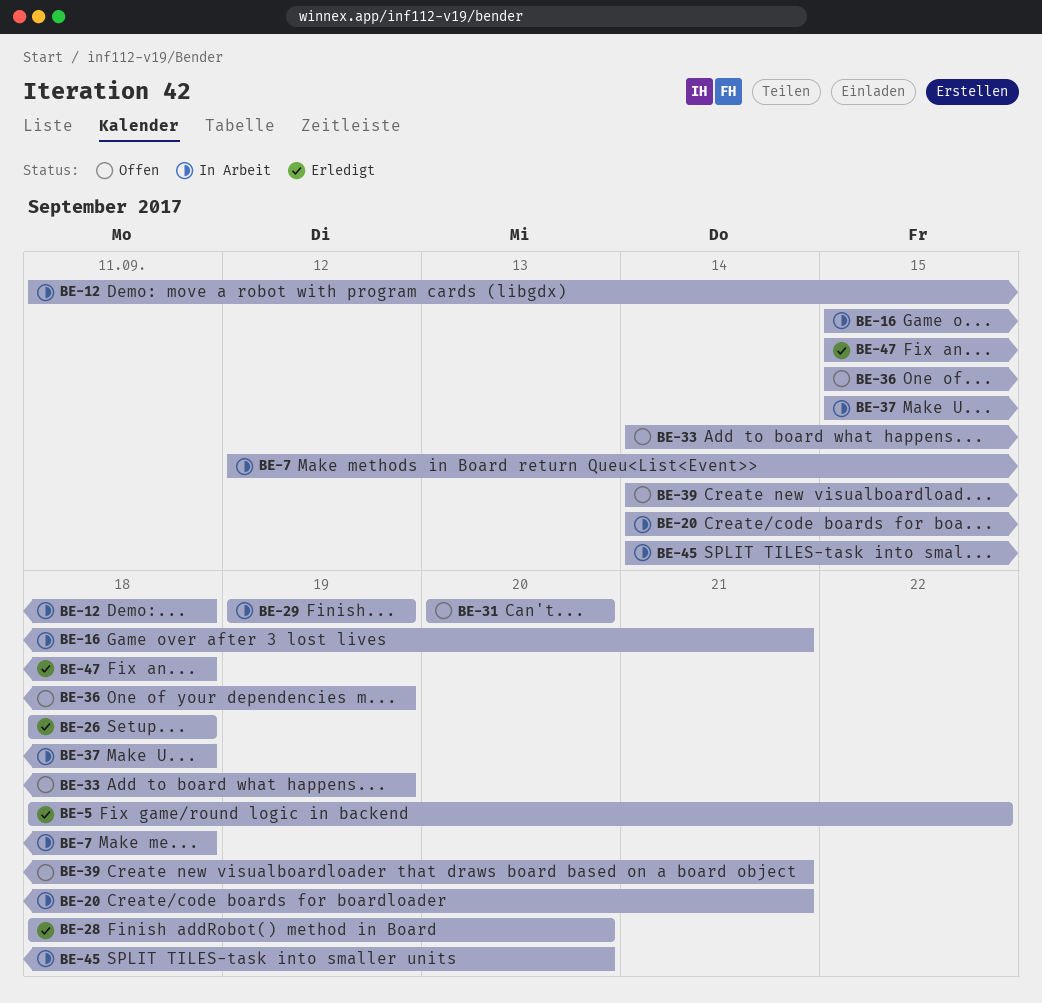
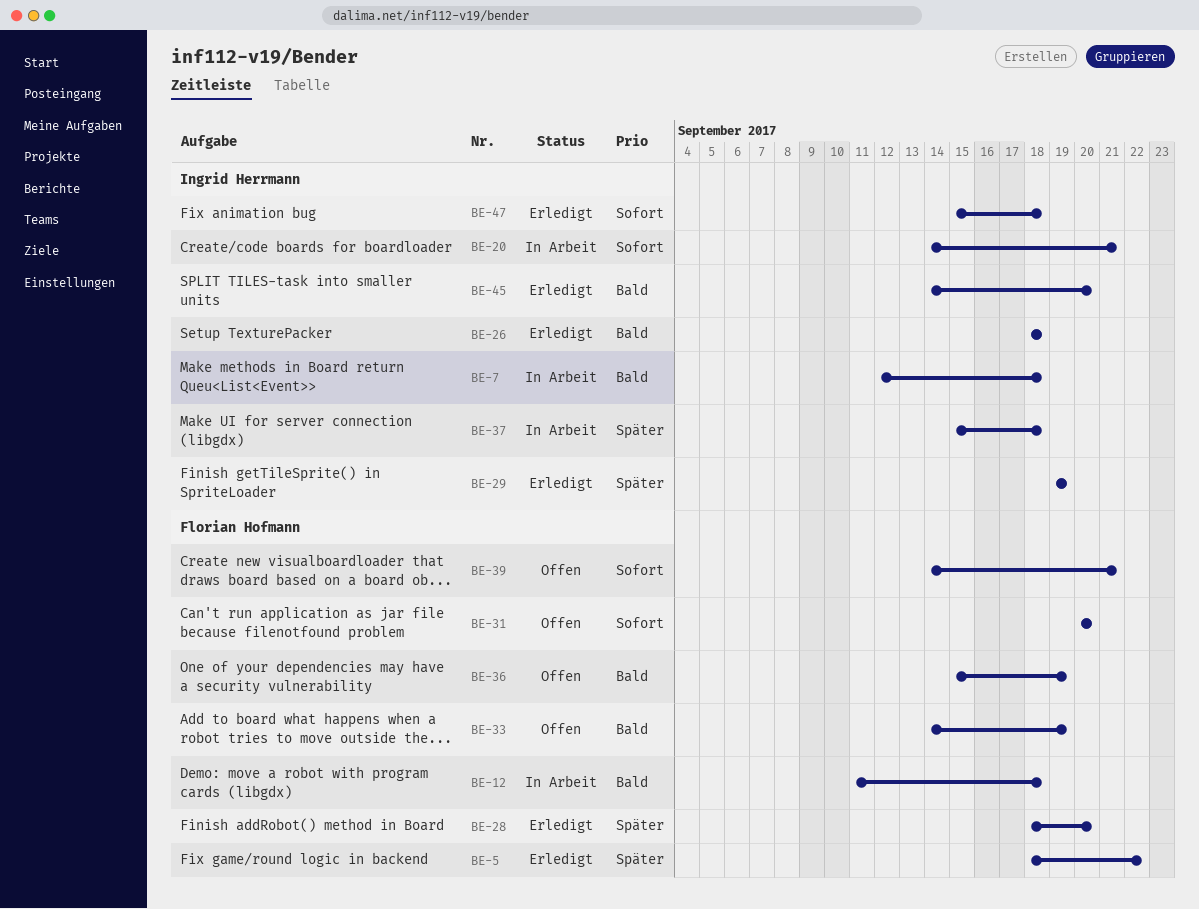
BE-16: present -> none
BE-29, status: In Arbeit -> Erledigt
BE-45, status: In Arbeit -> Erledigt

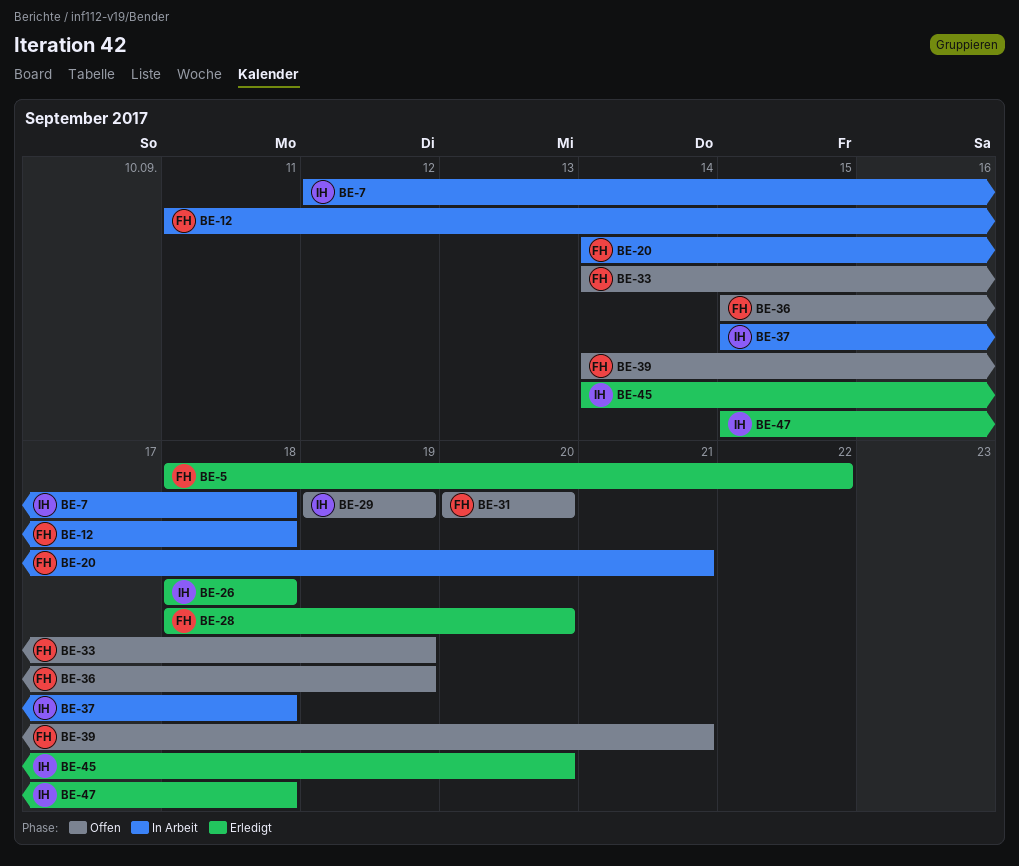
BE-20, owner: Ingrid Herrmann -> Florian Hofmann
BE-29, status: Erledigt -> Offen

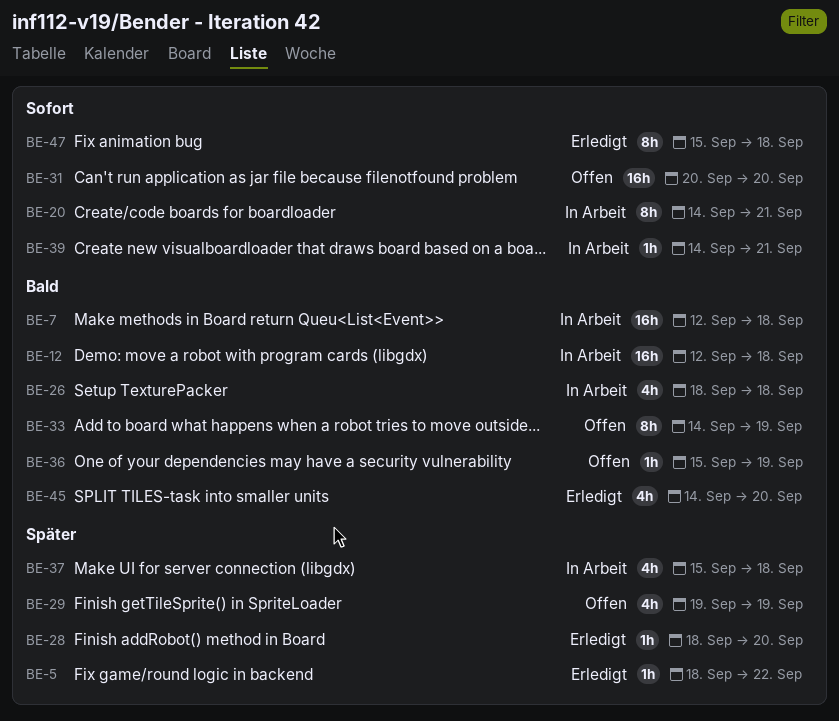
BE-12, start: Sep 11 -> Sep 12
BE-26, status: Erledigt -> In Arbeit
BE-39, status: Offen -> In Arbeit

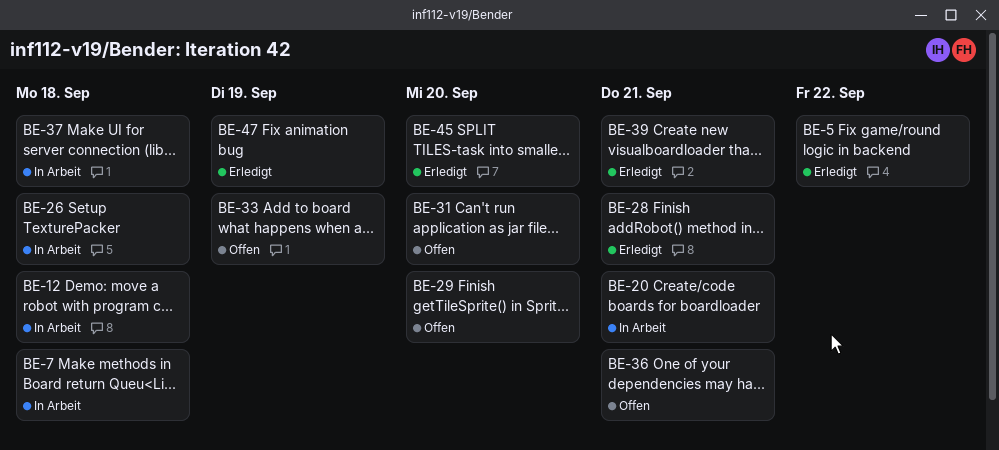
BE-28, due: Sep 20 -> Sep 21
BE-29, due: Sep 19 -> Sep 20
BE-36, due: Sep 19 -> Sep 21
BE-39, status: In Arbeit -> Erledigt
BE-47, due: Sep 18 -> Sep 19

